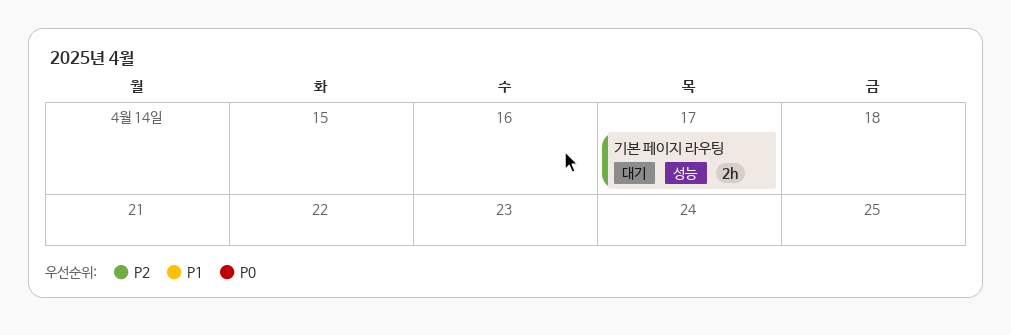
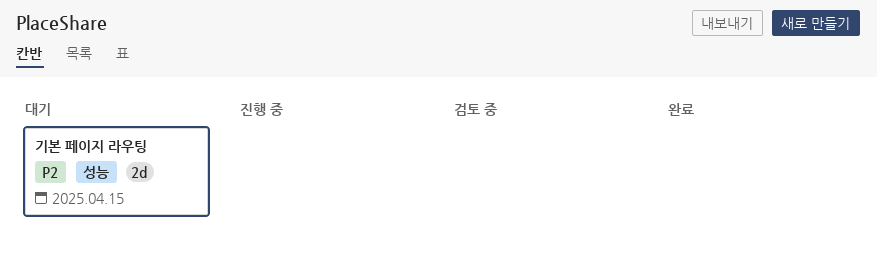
기본 페이지 라우팅, estimate: 2h -> 2d
기본 페이지 라우팅, due: Apr 17 -> Apr 15

